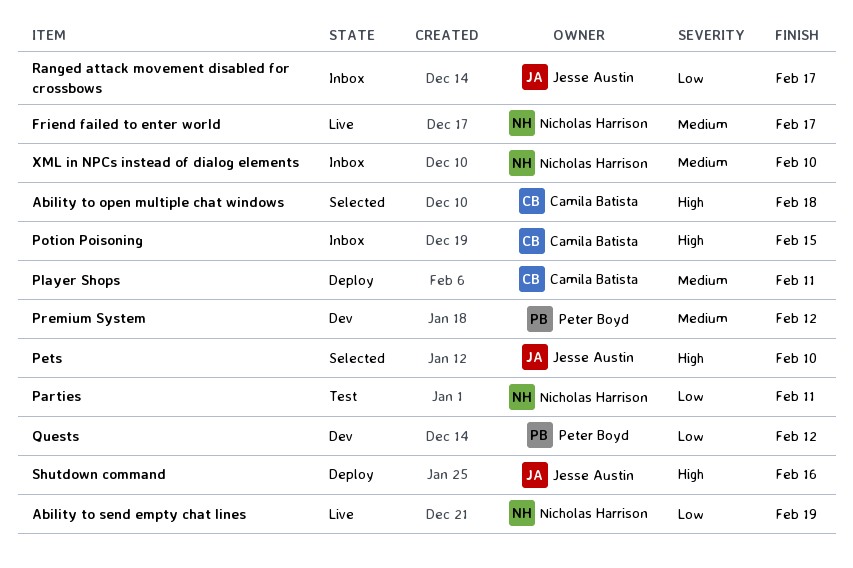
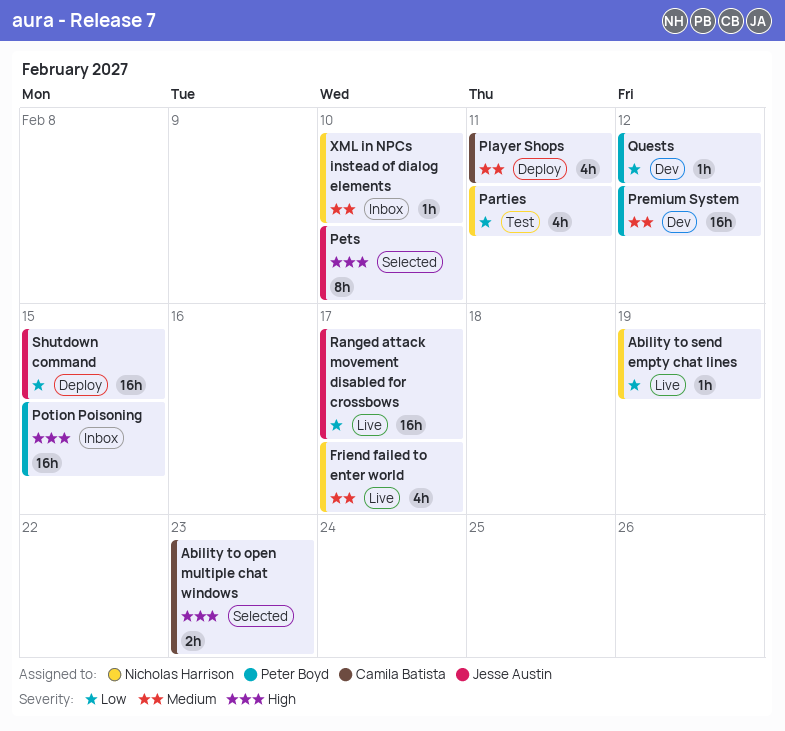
Ability to open multiple chat windows, due: Feb 18 -> Feb 23
Potion Poisoning, owner: Camila Batista -> Peter Boyd
Ranged attack movement disabled for crossbows, status: Inbox -> Live
Shutdown command, priority: High -> Low
Shutdown command, due: Feb 16 -> Feb 15

